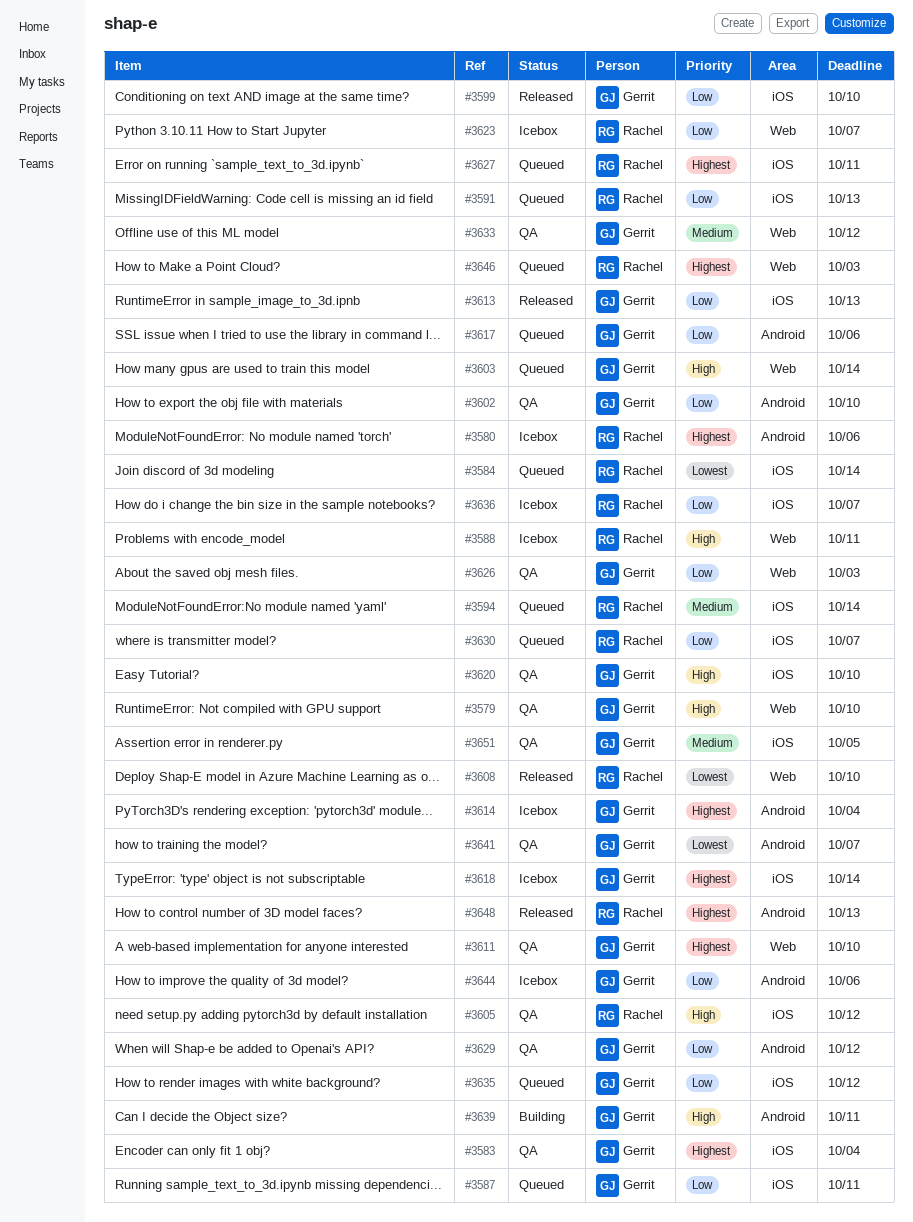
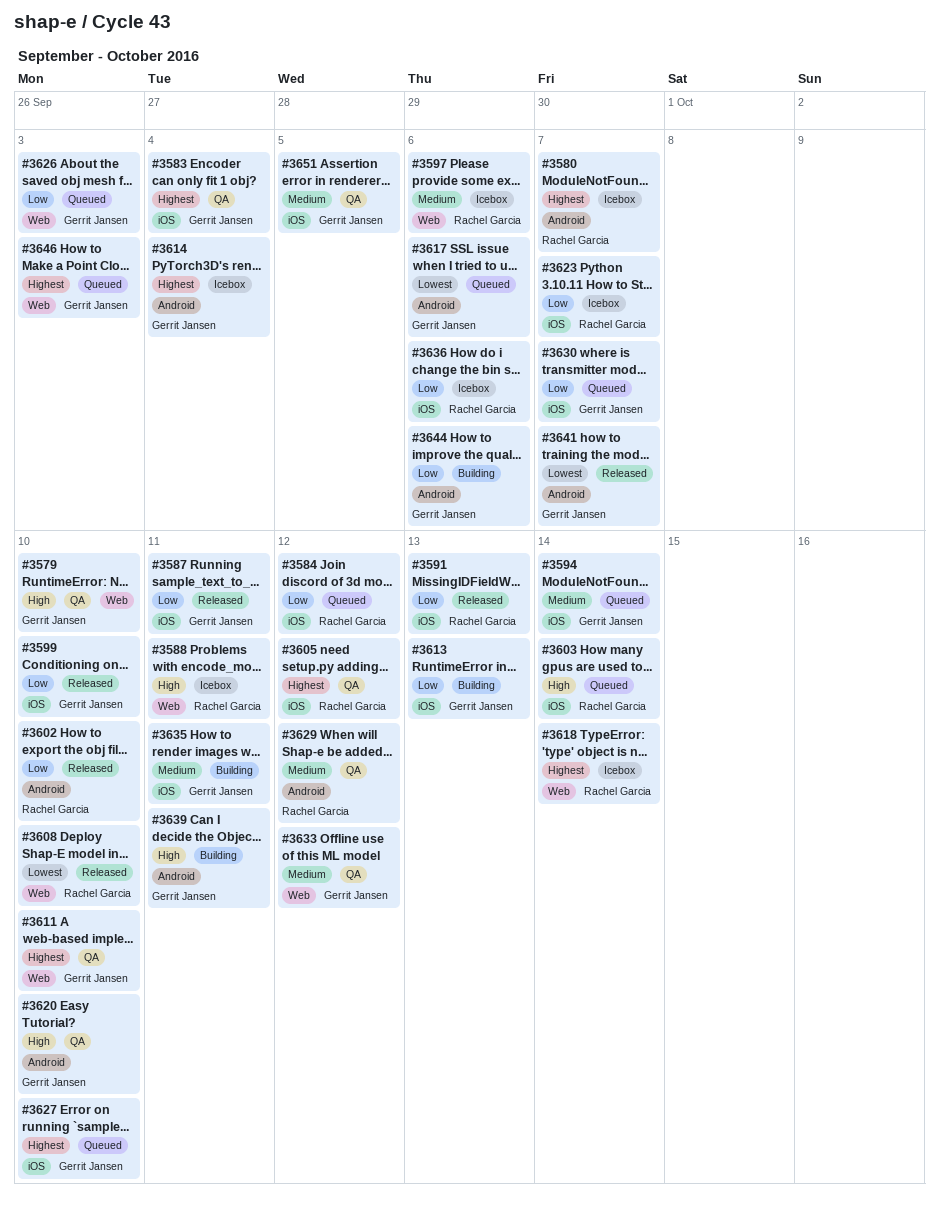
#3580, due: Oct 6 -> Oct 7
#3584, priority: Lowest -> Low
#3584, due: Oct 14 -> Oct 12
#3587, status: Queued -> Released
#3591, status: Queued -> Released
#3594, owner: Rachel Garcia -> Gerrit Jansen
#3597: none -> present
#3602, status: QA -> Released
#3602, owner: Gerrit Jansen -> Rachel Garcia
#3603, owner: Gerrit Jansen -> Rachel Garcia
#3603, label: Web -> iOS
#3605, priority: High -> Highest
#3613, status: Released -> Building
#3617, priority: Low -> Lowest
#3618, owner: Gerrit Jansen -> Rachel Garcia
#3618, label: iOS -> Web
#3620, label: iOS -> Android
#3623, label: Web -> iOS
#3626, status: QA -> Queued
#3627, owner: Rachel Garcia -> Gerrit Jansen
#3627, due: Oct 11 -> Oct 10
#3629, owner: Gerrit Jansen -> Rachel Garcia
#3629, priority: Low -> Medium
#3630, owner: Rachel Garcia -> Gerrit Jansen
#3635, status: Queued -> Building
#3635, priority: Low -> Medium
#3635, due: Oct 12 -> Oct 11
#3636, due: Oct 7 -> Oct 6
#3641, status: QA -> Released
#3644, status: Icebox -> Building
#3646, owner: Rachel Garcia -> Gerrit Jansen
#3648: present -> none

